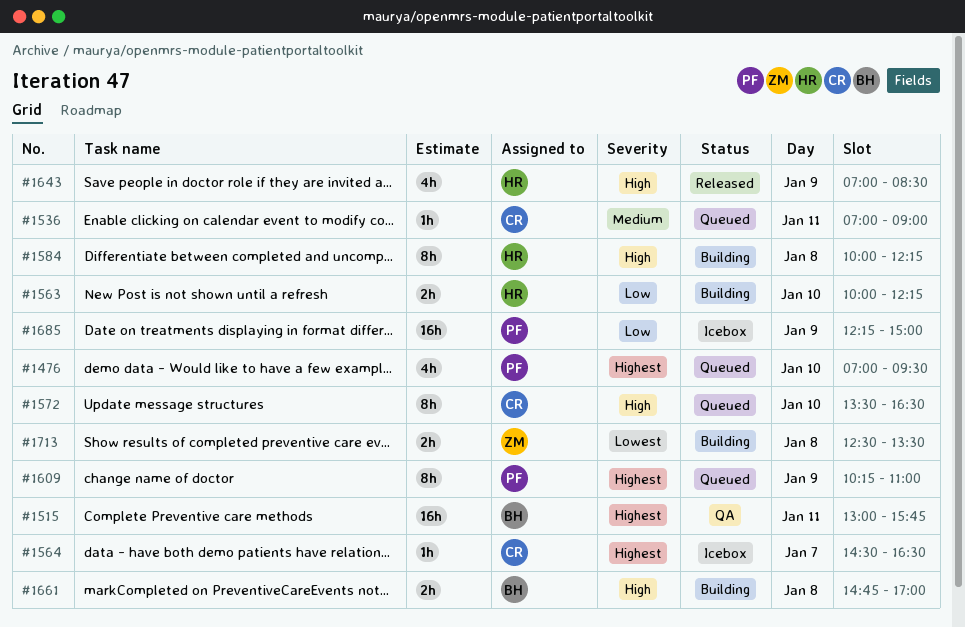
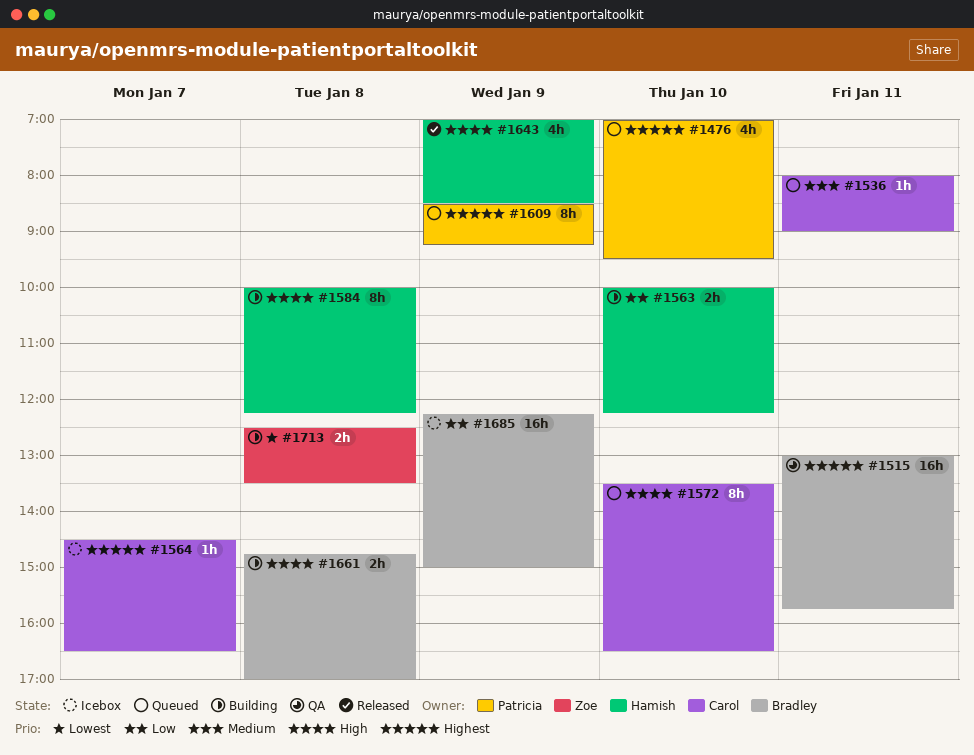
#1536, begins: 07:00 -> 08:00
#1609, begins: 10:15 -> 08:30
#1609, ends: 11:00 -> 09:15
#1685, owner: Patricia -> Bradley

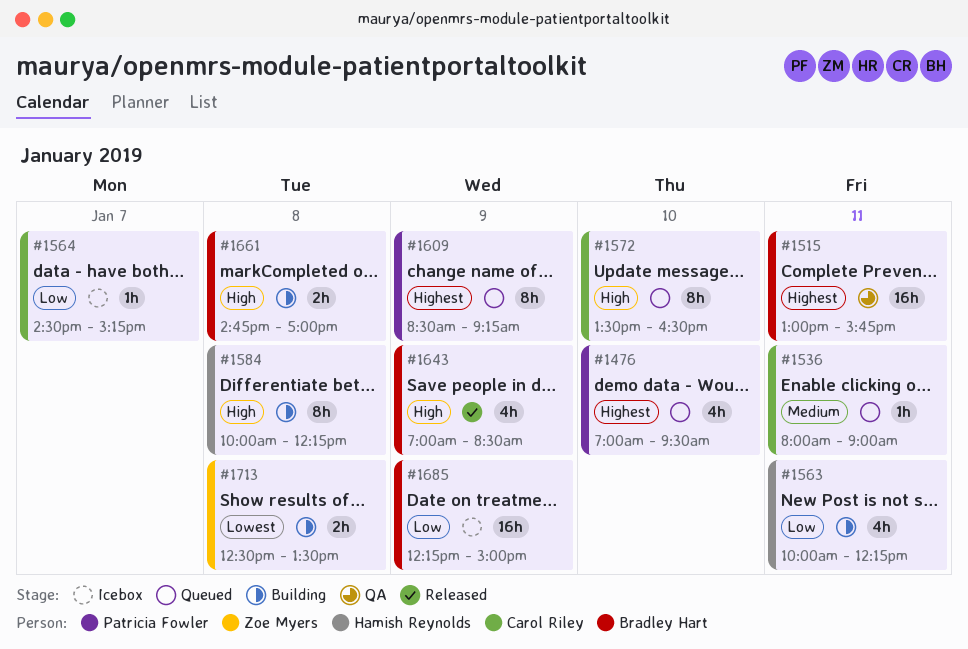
#1563, estimate: 2h -> 4h
#1563, day: Jan 10 -> Jan 11
#1564, priority: Highest -> Low
#1564, ends: 16:30 -> 15:15
#1643, owner: Hamish Reynolds -> Bradley Hart

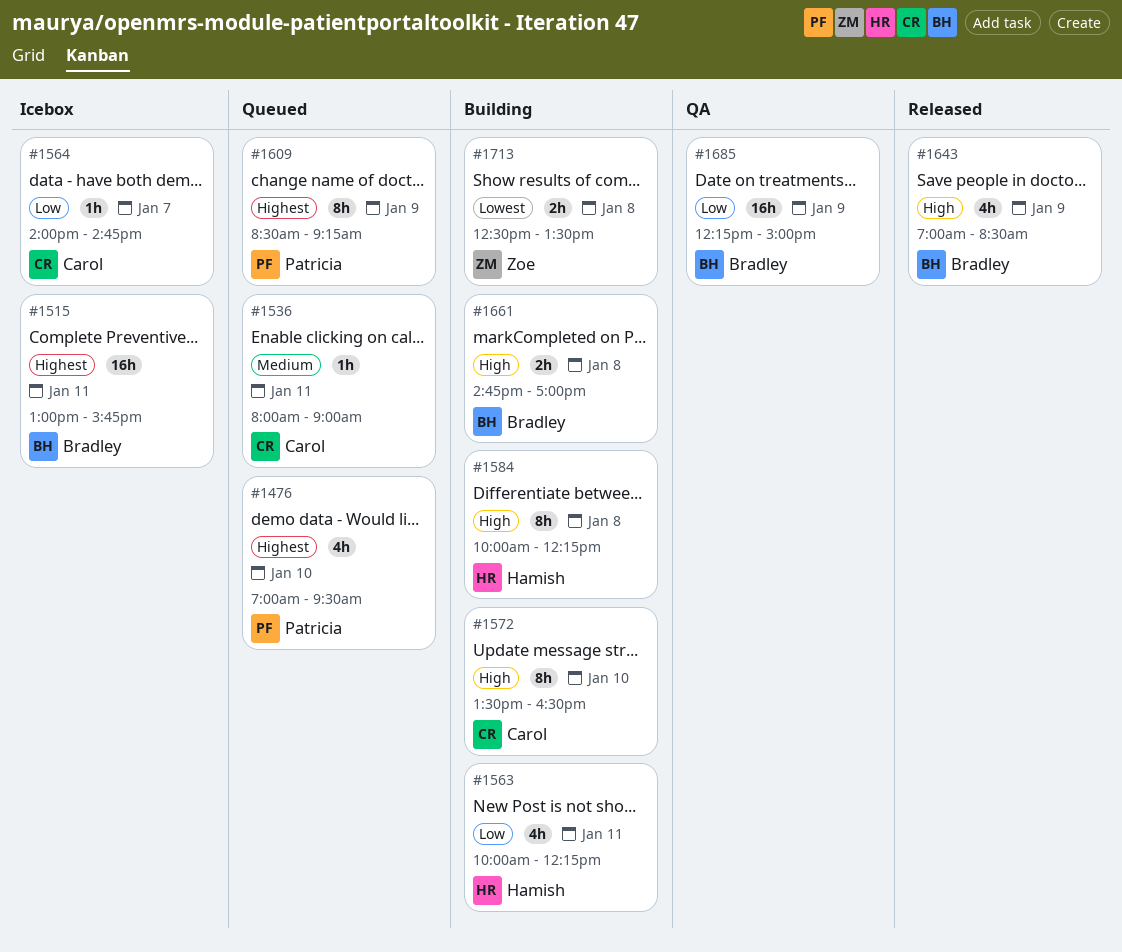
#1515, status: QA -> Icebox
#1564, begins: 14:30 -> 14:00
#1564, ends: 15:15 -> 14:45
#1572, status: Queued -> Building
#1685, status: Icebox -> QA

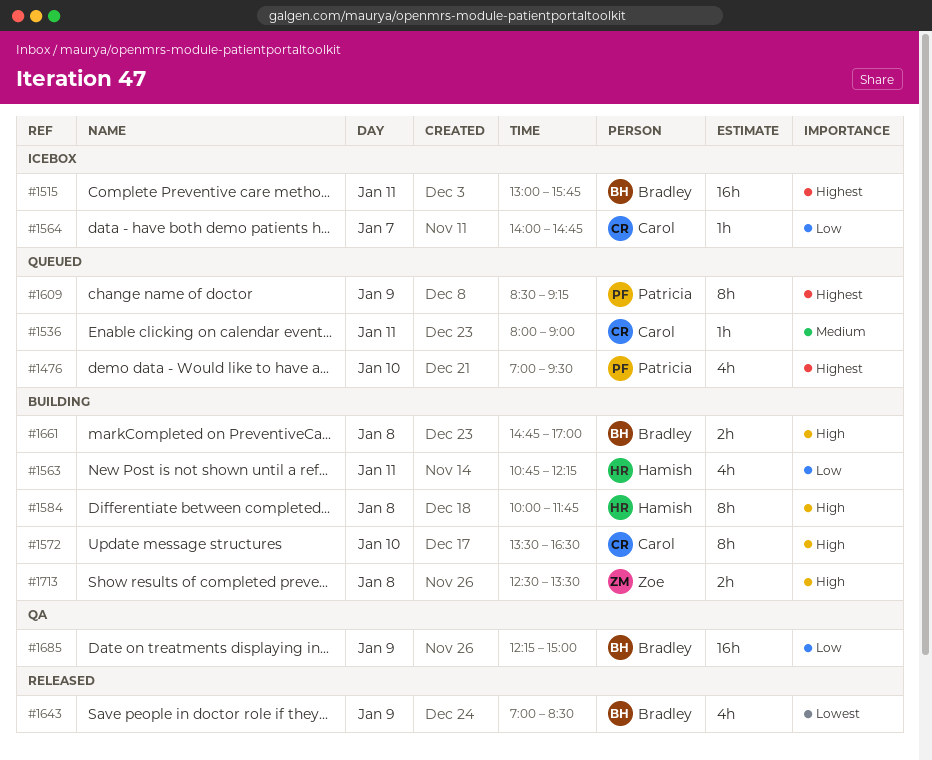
#1563, begins: 10:00 -> 10:45
#1584, ends: 12:15 -> 11:45
#1643, priority: High -> Lowest
#1713, priority: Lowest -> High

